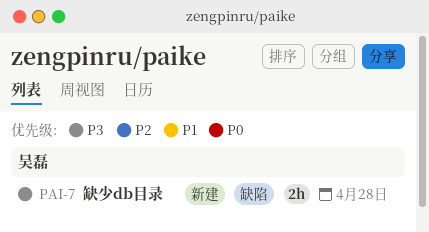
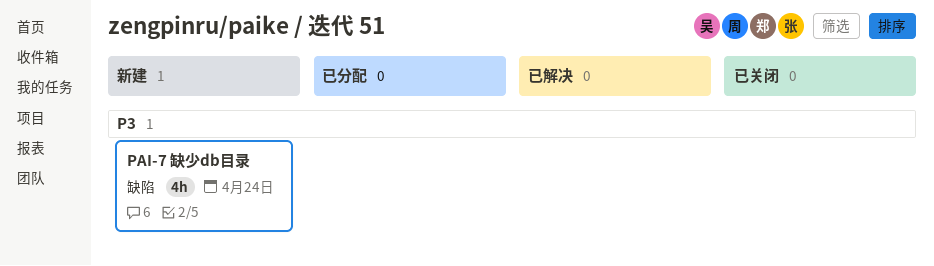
PAI-7, estimate: 2h -> 4h
PAI-7, due: Apr 28 -> Apr 24

